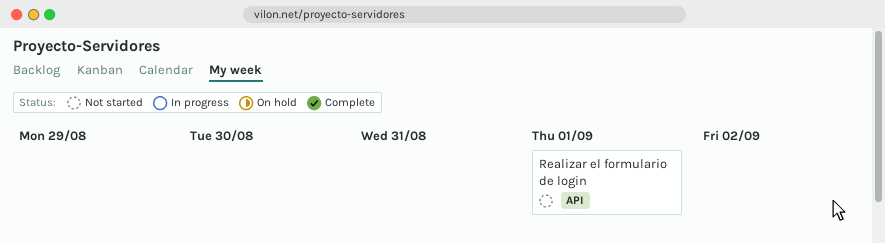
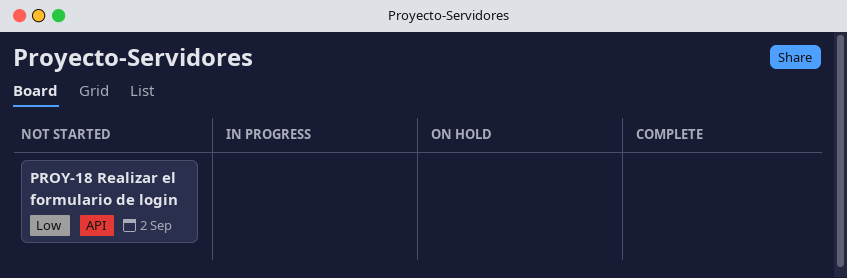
Realizar el formulario de login, due: Sep 1 -> Sep 2

